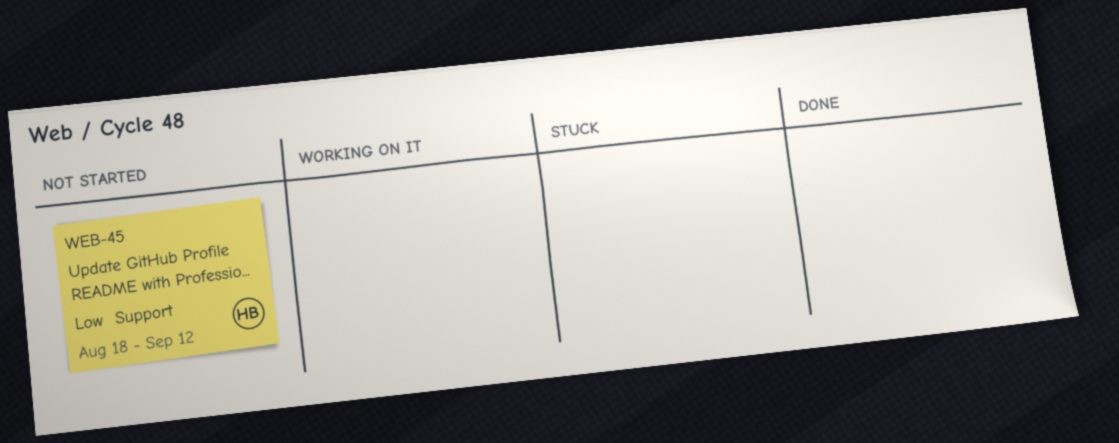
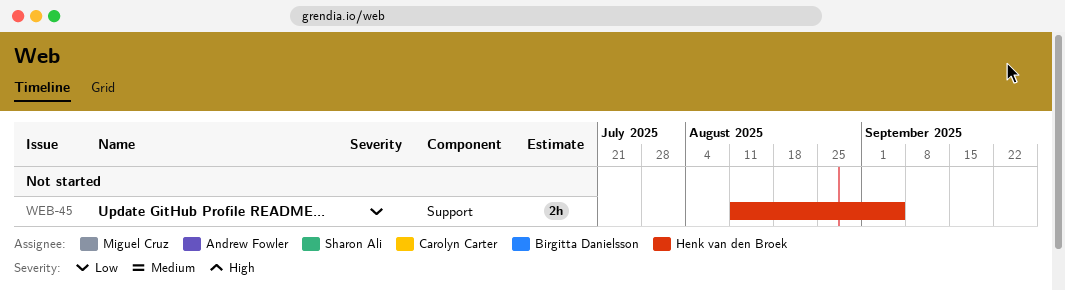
WEB-45, start: Aug 18 -> Aug 11
WEB-45, due: Sep 12 -> Sep 5

